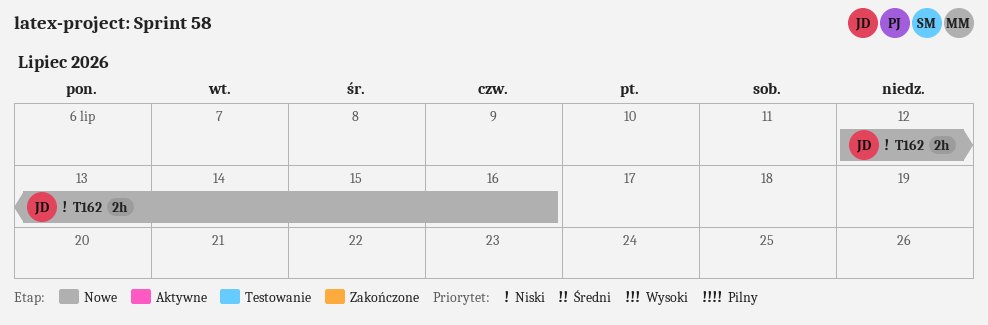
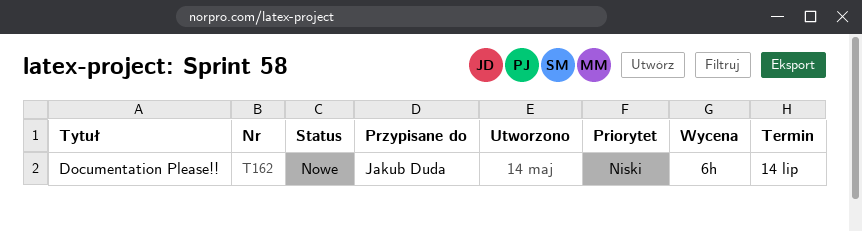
T162, estimate: 2h -> 6h
T162, due: Jul 16 -> Jul 14

